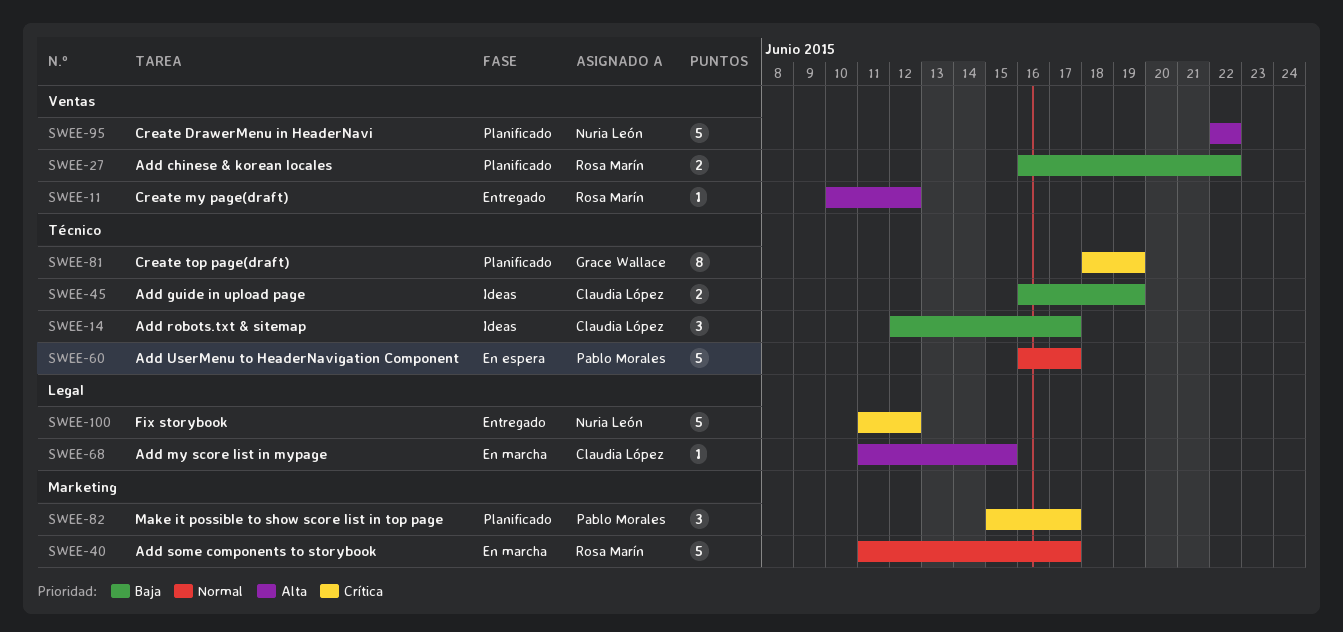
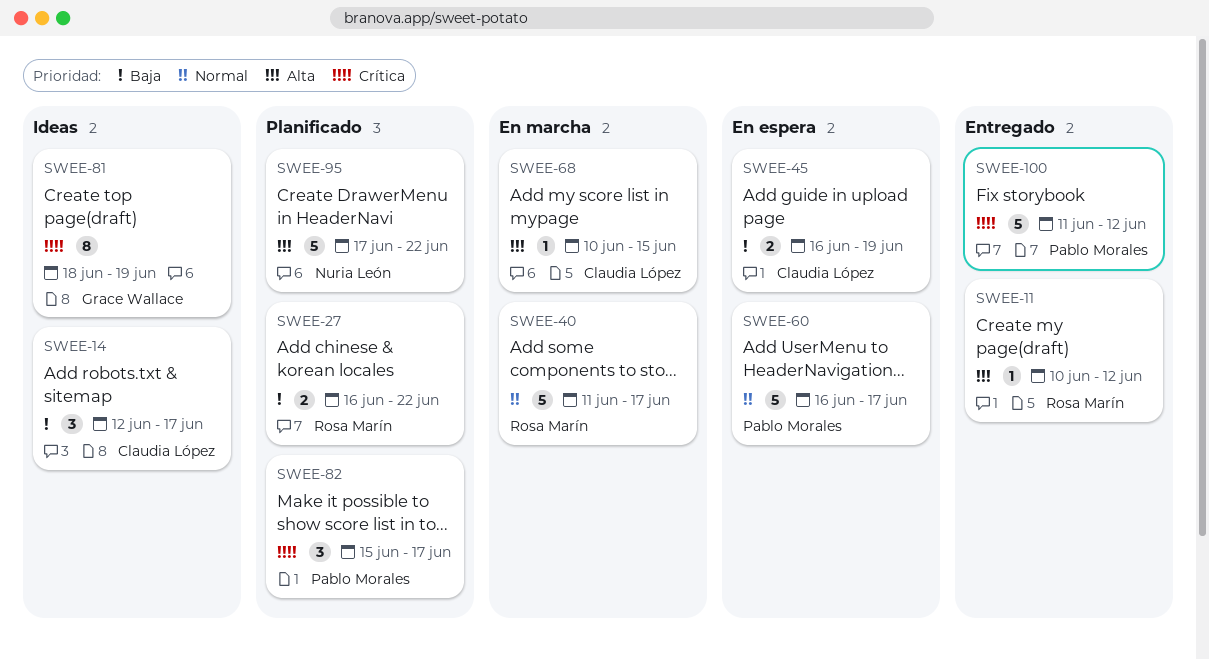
SWEE-45, status: Ideas -> En espera
SWEE-68, start: Jun 11 -> Jun 10
SWEE-81, status: Planificado -> Ideas
SWEE-95, start: Jun 22 -> Jun 17
SWEE-100, owner: Nuria León -> Pablo Morales

